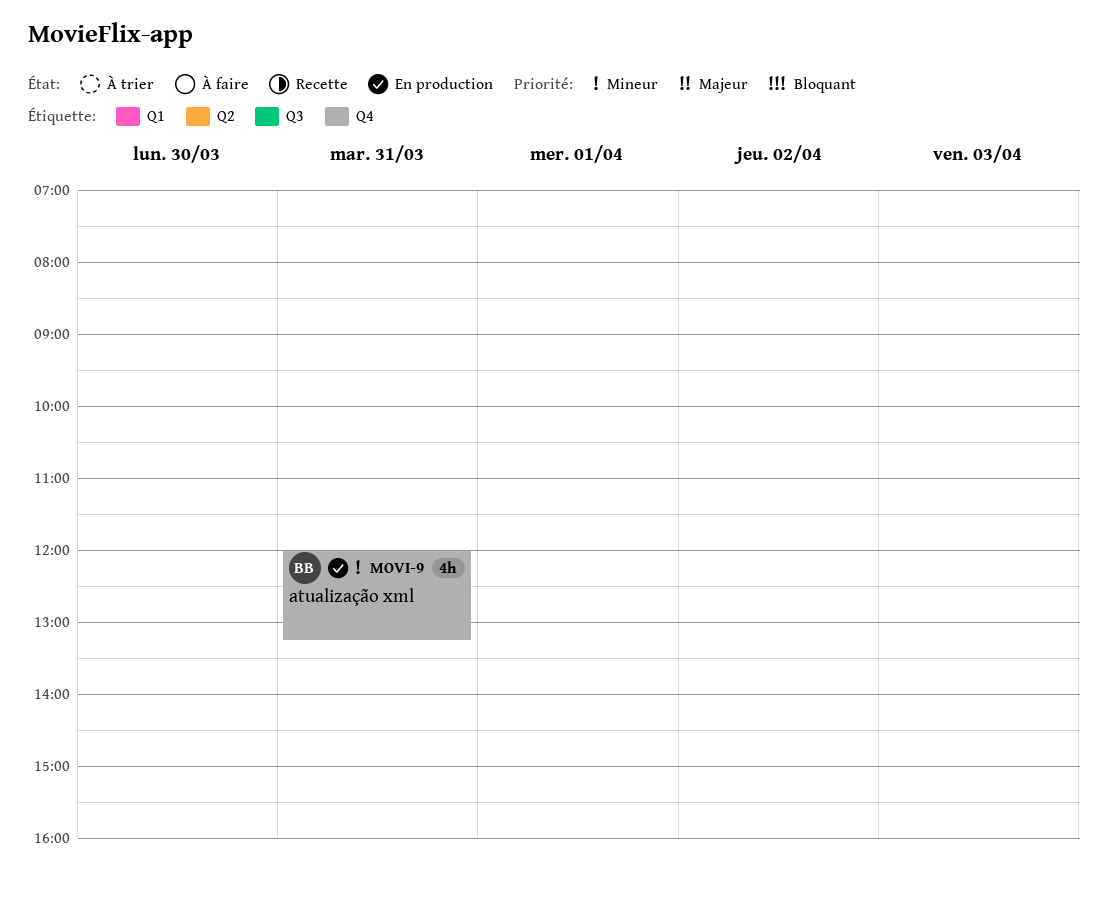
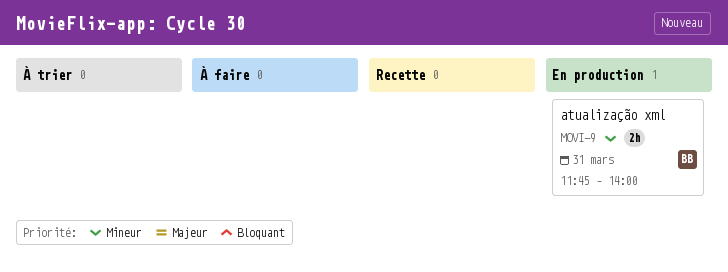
MOVI-9, estimate: 4h -> 2h
MOVI-9, begins: 12:00 -> 11:45
MOVI-9, ends: 13:15 -> 14:00

